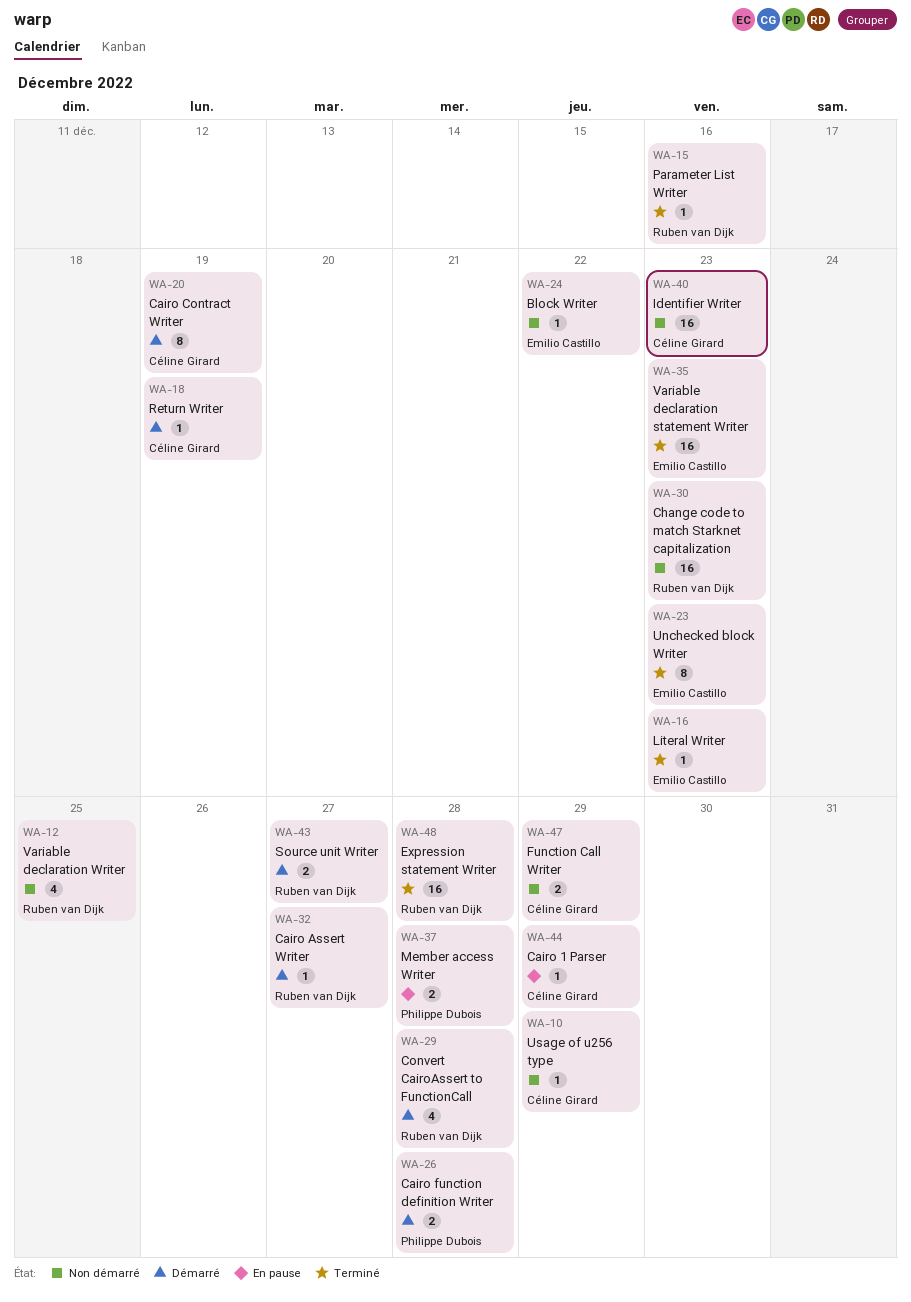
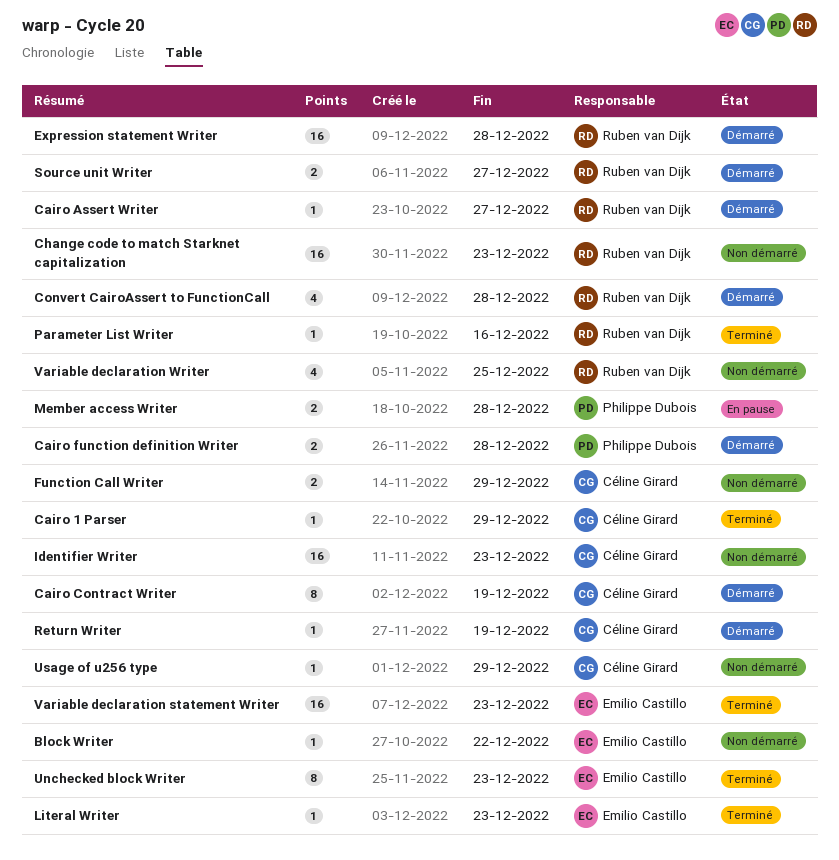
Cairo 1 Parser, status: En pause -> Terminé
Expression statement Writer, status: Terminé -> Démarré

